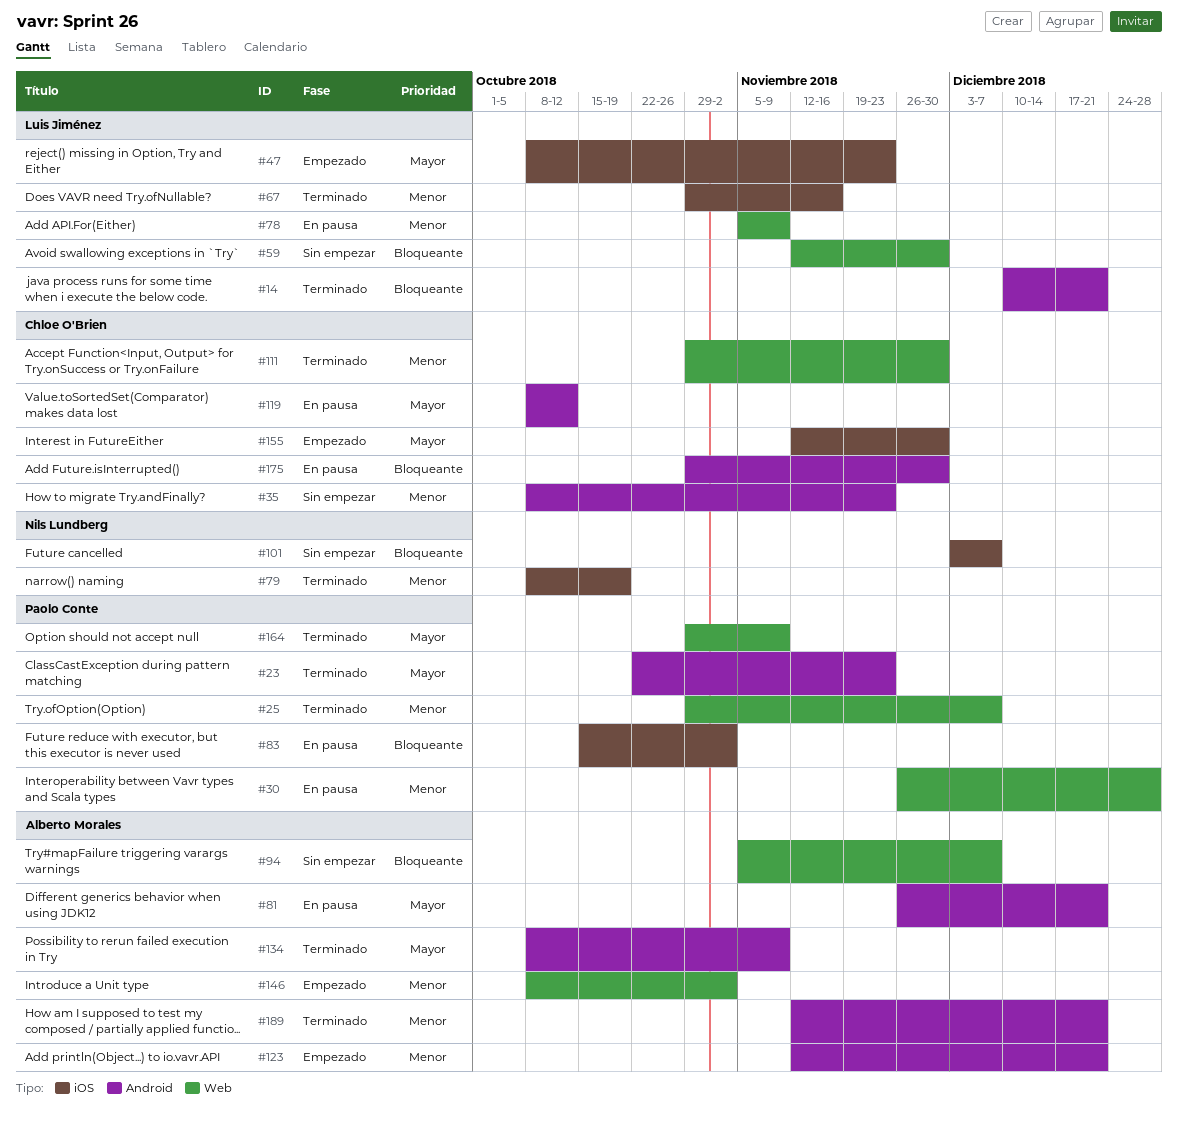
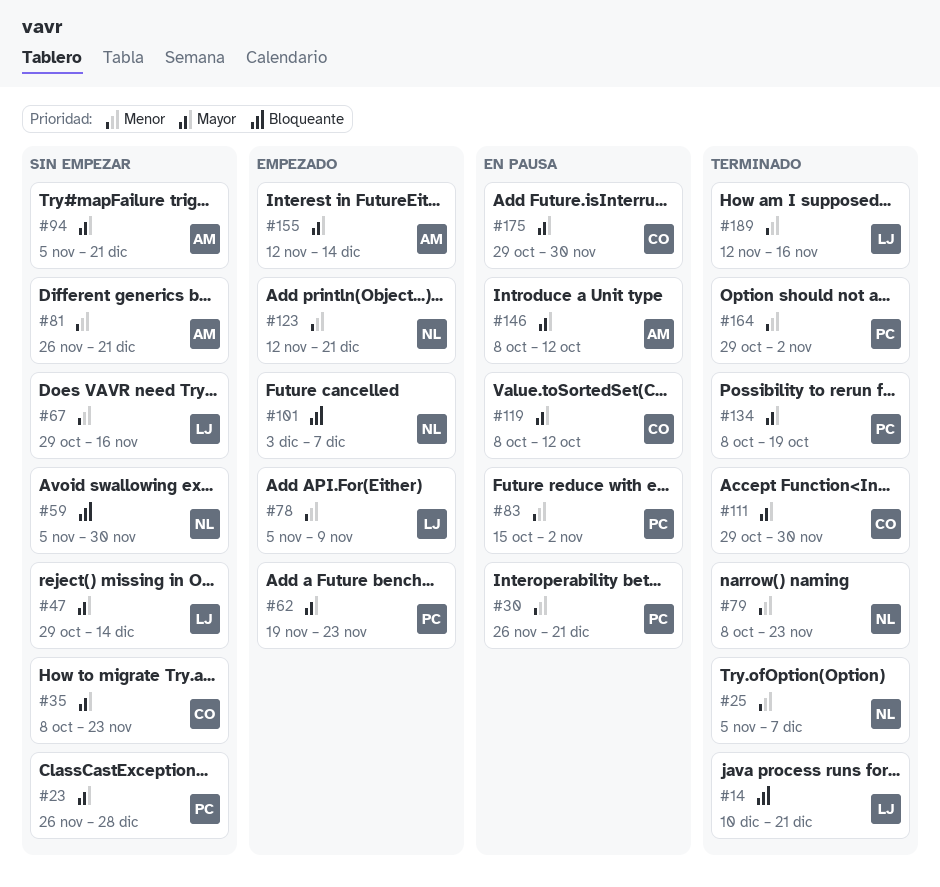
#23, status: Terminado -> Sin empezar
#23, start: Oct 22 -> Nov 26
#23, due: Nov 23 -> Dec 28
#25, owner: Paolo Conte -> Nils Lundberg
#25, start: Oct 29 -> Nov 5
#30, due: Dec 28 -> Dec 21
#35, priority: Menor -> Mayor
#47, status: Empezado -> Sin empezar
#47, start: Oct 8 -> Oct 29
#47, due: Nov 23 -> Dec 14
#59, owner: Luis Jiménez -> Nils Lundberg
#59, start: Nov 12 -> Nov 5
#62: none -> present
#67, status: Terminado -> Sin empezar
#78, status: En pausa -> Empezado
#79, due: Oct 19 -> Nov 23
#81, status: En pausa -> Sin empezar
#81, priority: Mayor -> Menor
#83, priority: Bloqueante -> Menor
#94, priority: Bloqueante -> Mayor
#94, due: Dec 7 -> Dec 21
#101, status: Sin empezar -> Empezado
#111, priority: Menor -> Mayor
#123, owner: Alberto Morales -> Nils Lundberg
#134, owner: Alberto Morales -> Paolo Conte
#134, due: Nov 9 -> Oct 19
#146, status: Empezado -> En pausa
#146, priority: Menor -> Mayor
#146, due: Nov 2 -> Oct 12
#155, owner: Chloe O'Brien -> Alberto Morales
#155, due: Nov 30 -> Dec 14
#164, priority: Mayor -> Menor
#164, due: Nov 9 -> Nov 2
#175, priority: Bloqueante -> Mayor
#189, owner: Alberto Morales -> Luis Jiménez
#189, due: Dec 21 -> Nov 16

